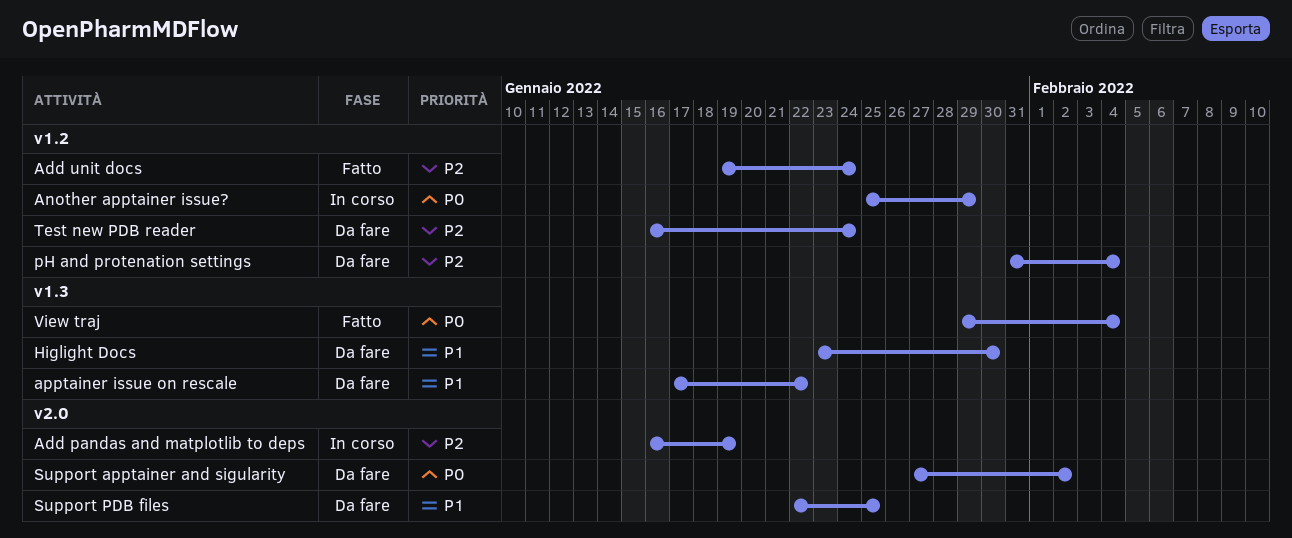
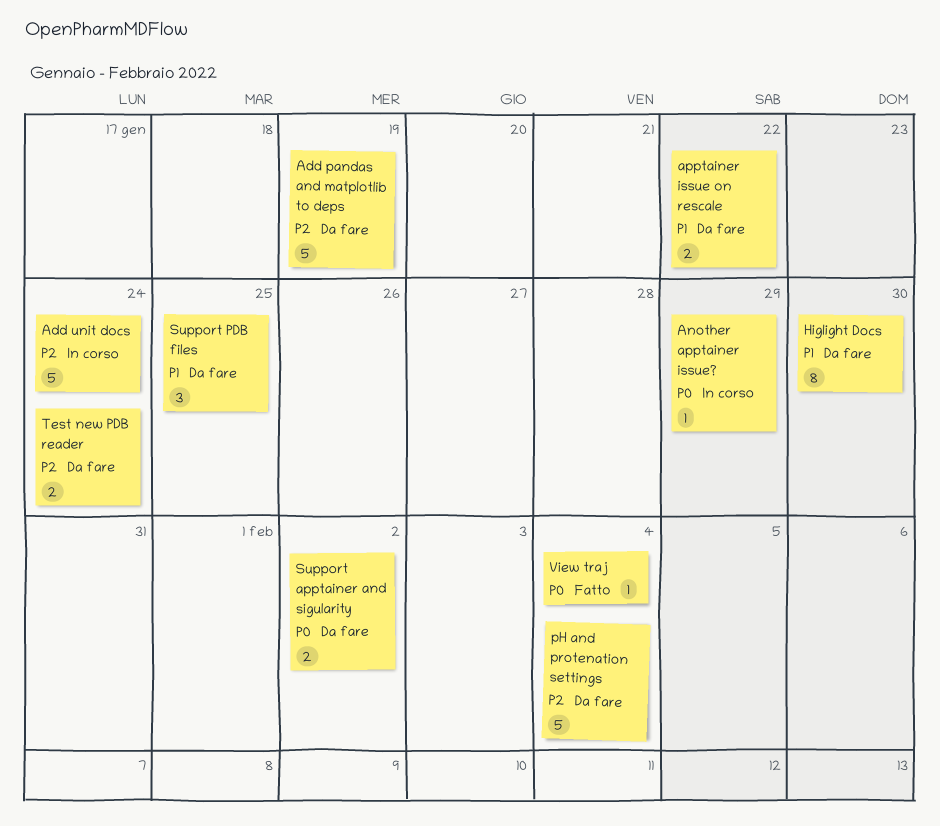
Add pandas and matplotlib to deps, status: In corso -> Da fare
Add unit docs, status: Fatto -> In corso

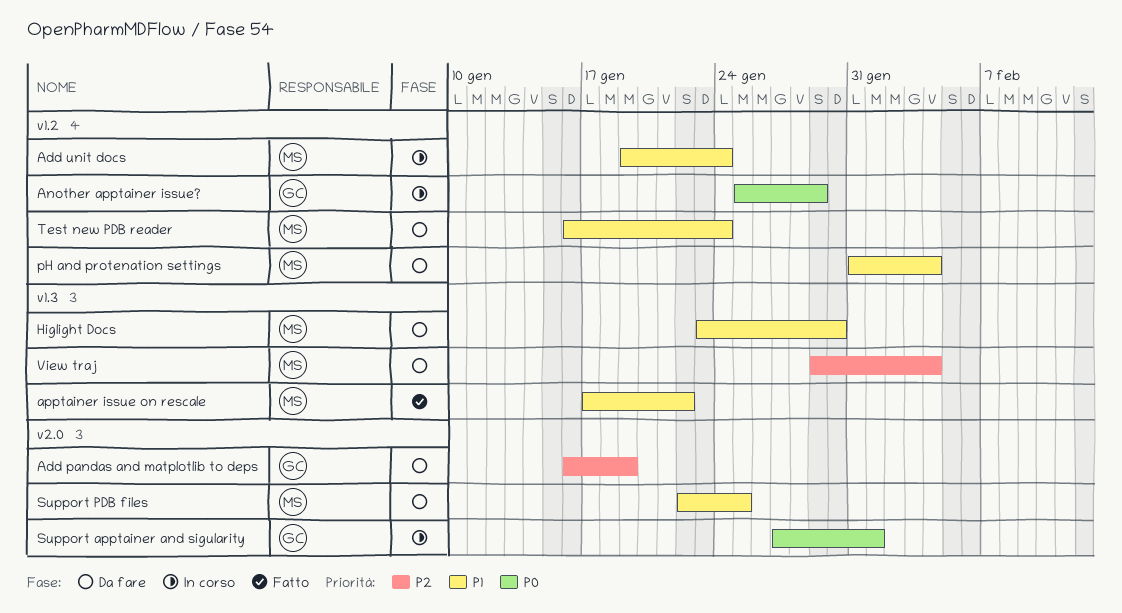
Add unit docs, priority: P2 -> P1
apptainer issue on rescale, status: Da fare -> Fatto
pH and protenation settings, priority: P2 -> P1
Support apptainer and sigularity, status: Da fare -> In corso
Support apptainer and sigularity, due: Feb 2 -> Feb 1
Test new PDB reader, priority: P2 -> P1
View traj, status: Fatto -> Da fare
View traj, priority: P0 -> P2

